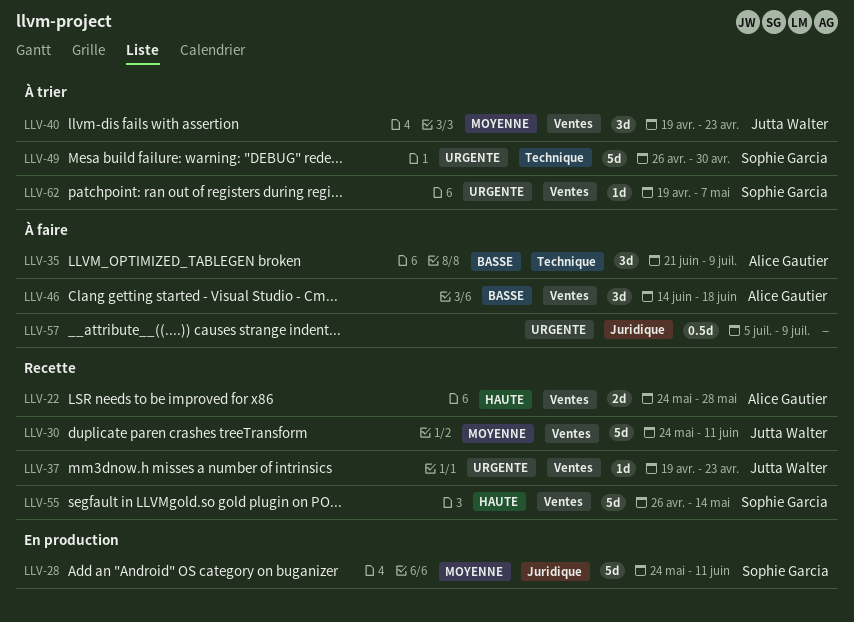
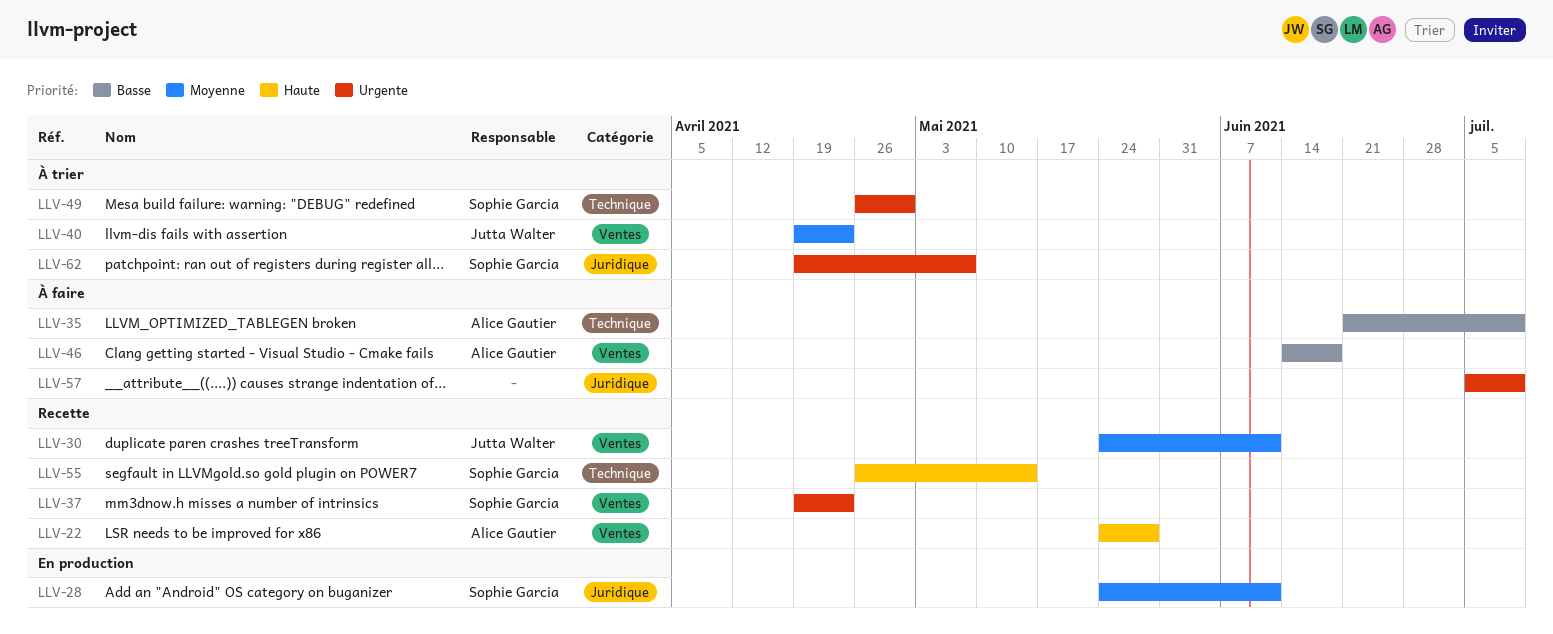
LLV-37, owner: Jutta Walter -> Sophie Garcia
LLV-55, label: Ventes -> Technique
LLV-62, label: Ventes -> Juridique

